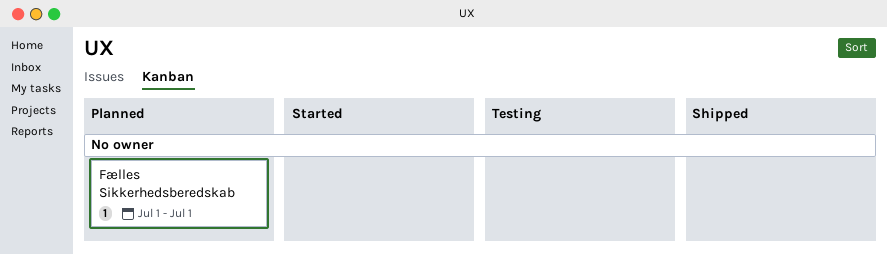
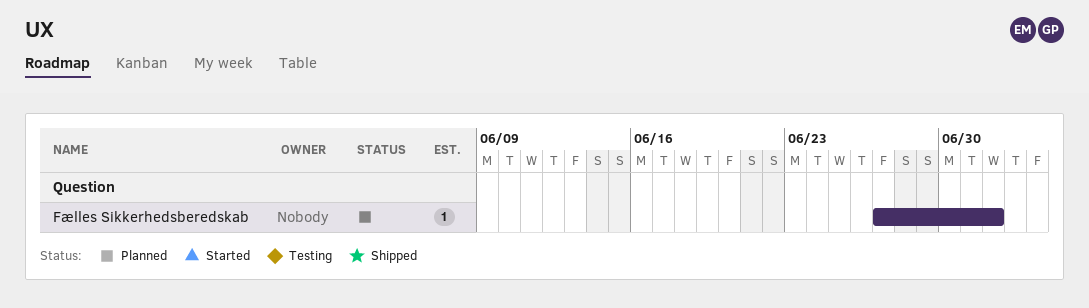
Fælles Sikkerhedsberedskab, start: Jul 1 -> Jun 27
Fælles Sikkerhedsberedskab, due: Jul 1 -> Jul 2

